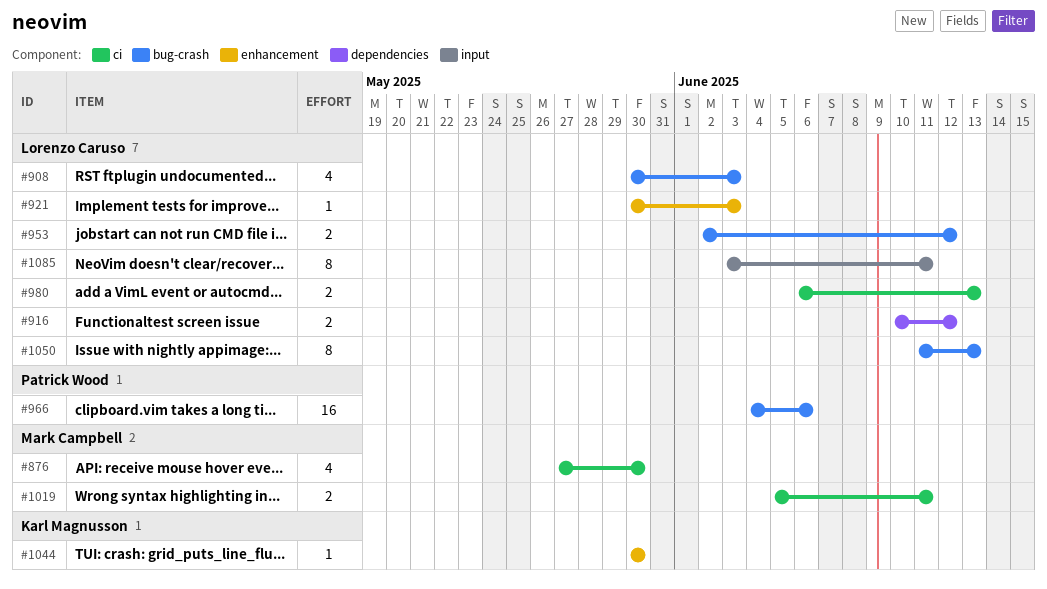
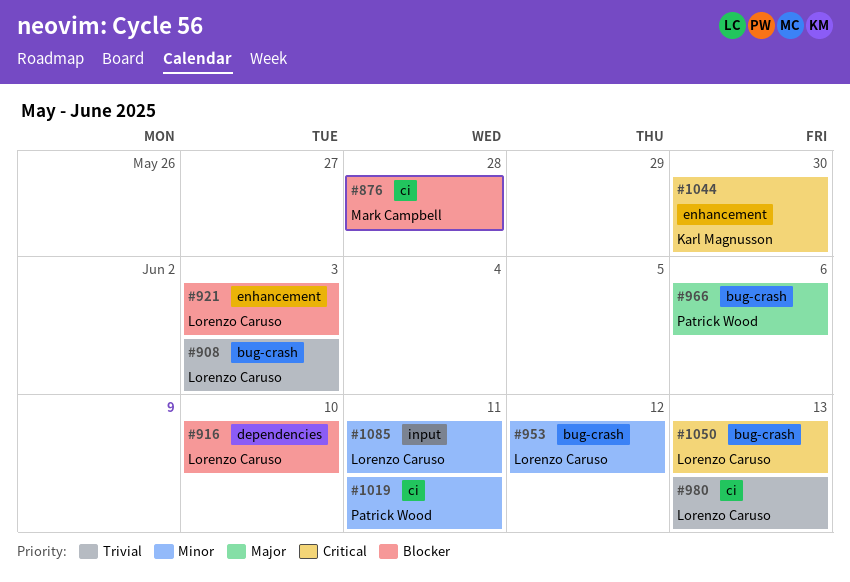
#876, due: May 30 -> May 28
#916, due: Jun 12 -> Jun 10
#1019, owner: Mark Campbell -> Patrick Wood

